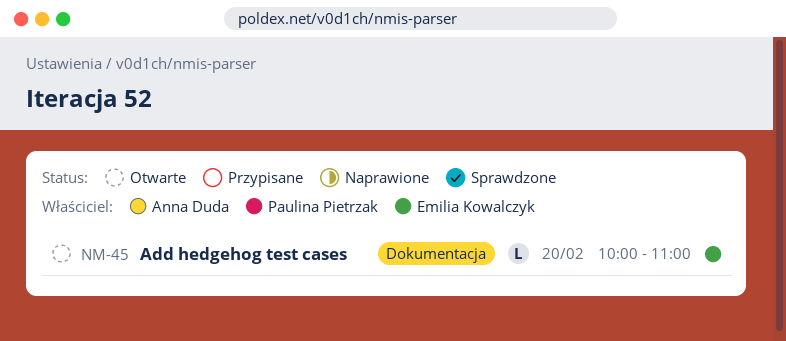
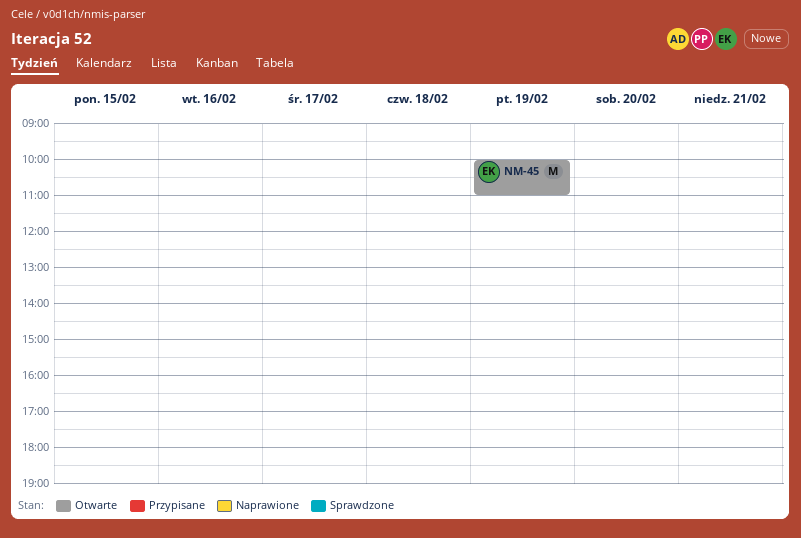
NM-45, estimate: L -> M
NM-45, day: Feb 20 -> Feb 19

